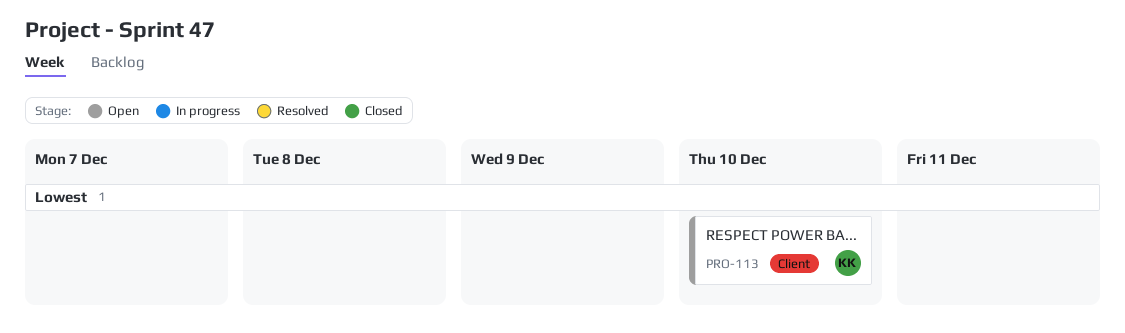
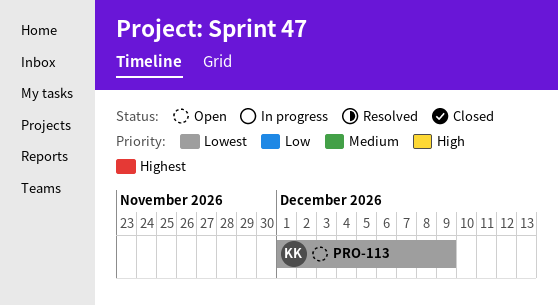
PRO-113, due: Dec 10 -> Dec 9

